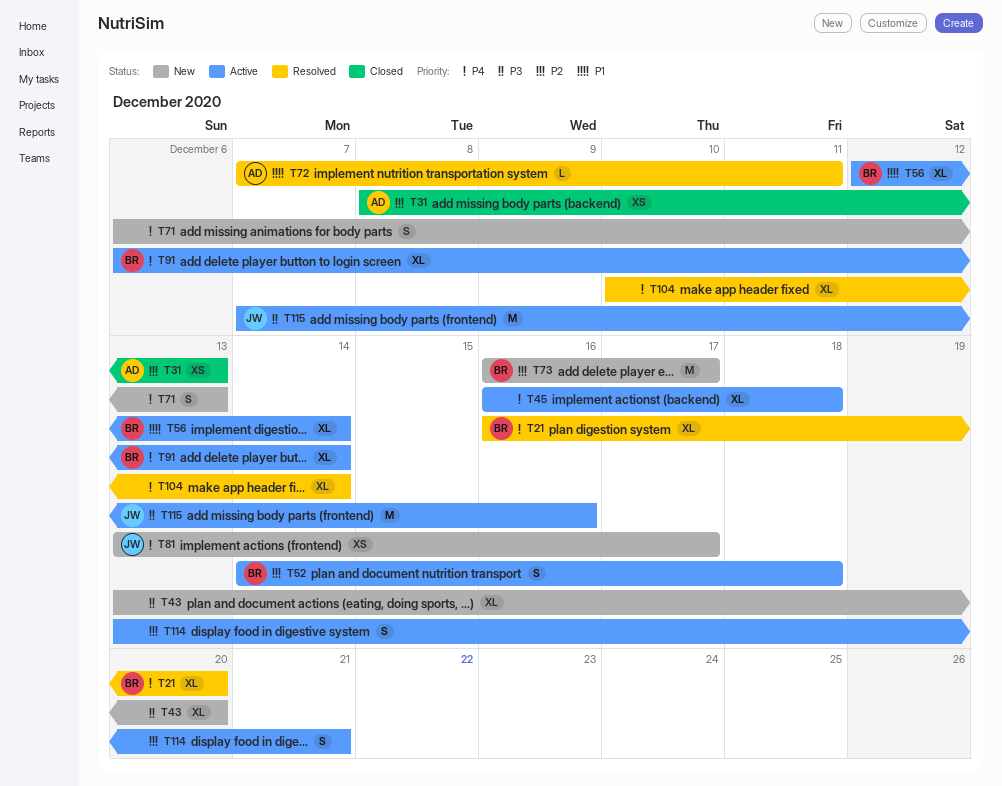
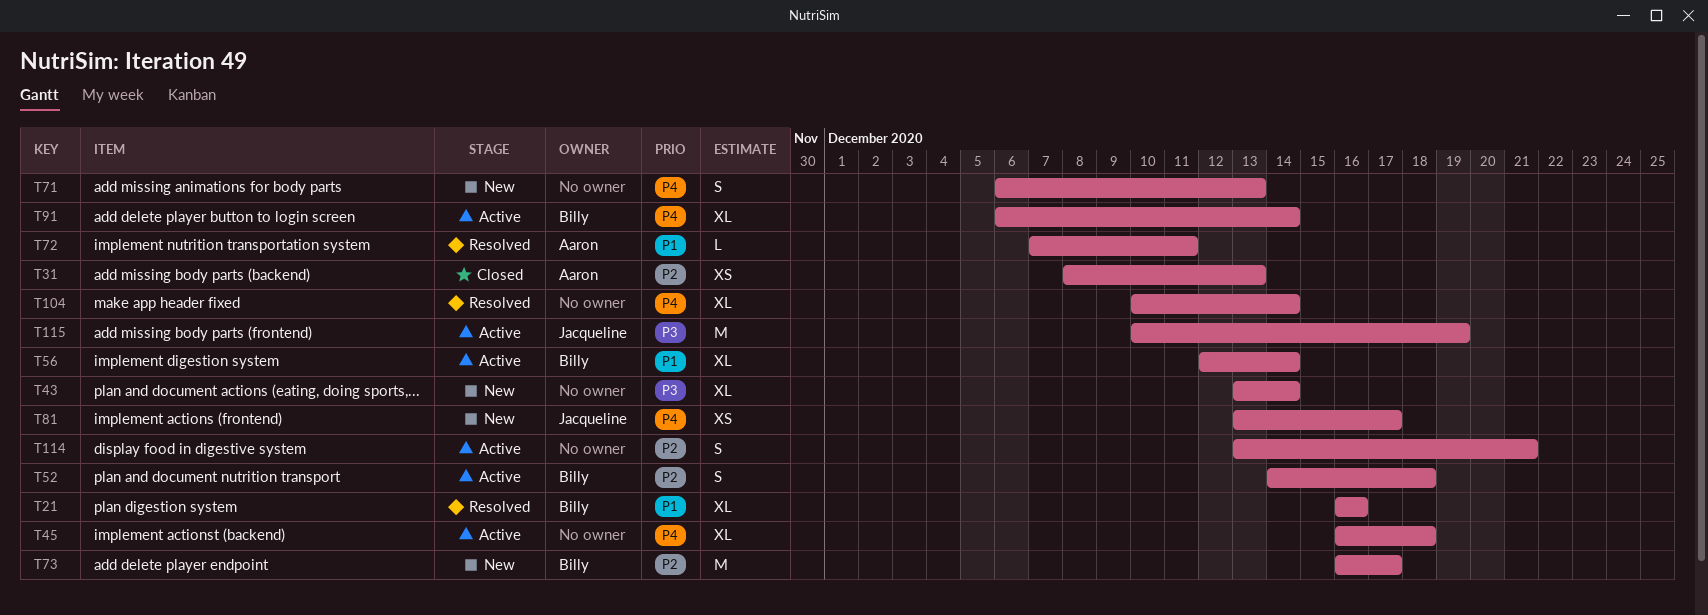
T21, priority: P4 -> P1
T21, due: Dec 20 -> Dec 16
T43, due: Dec 20 -> Dec 14
T115, start: Dec 7 -> Dec 10
T115, due: Dec 16 -> Dec 19

